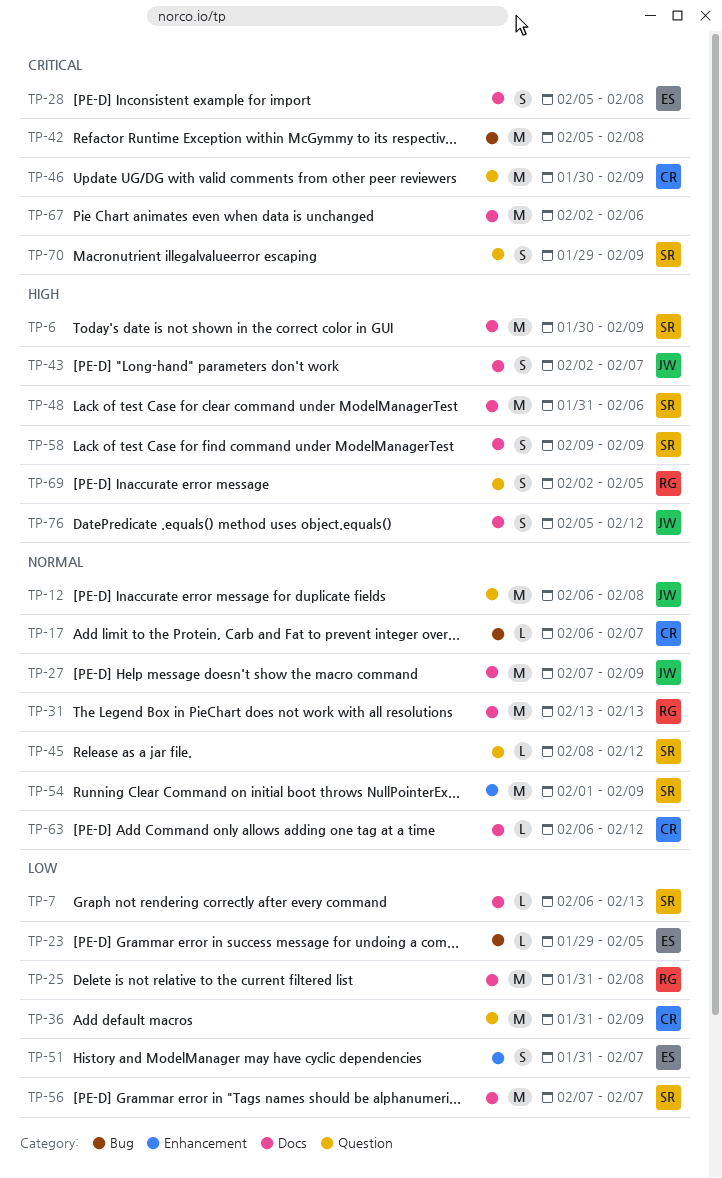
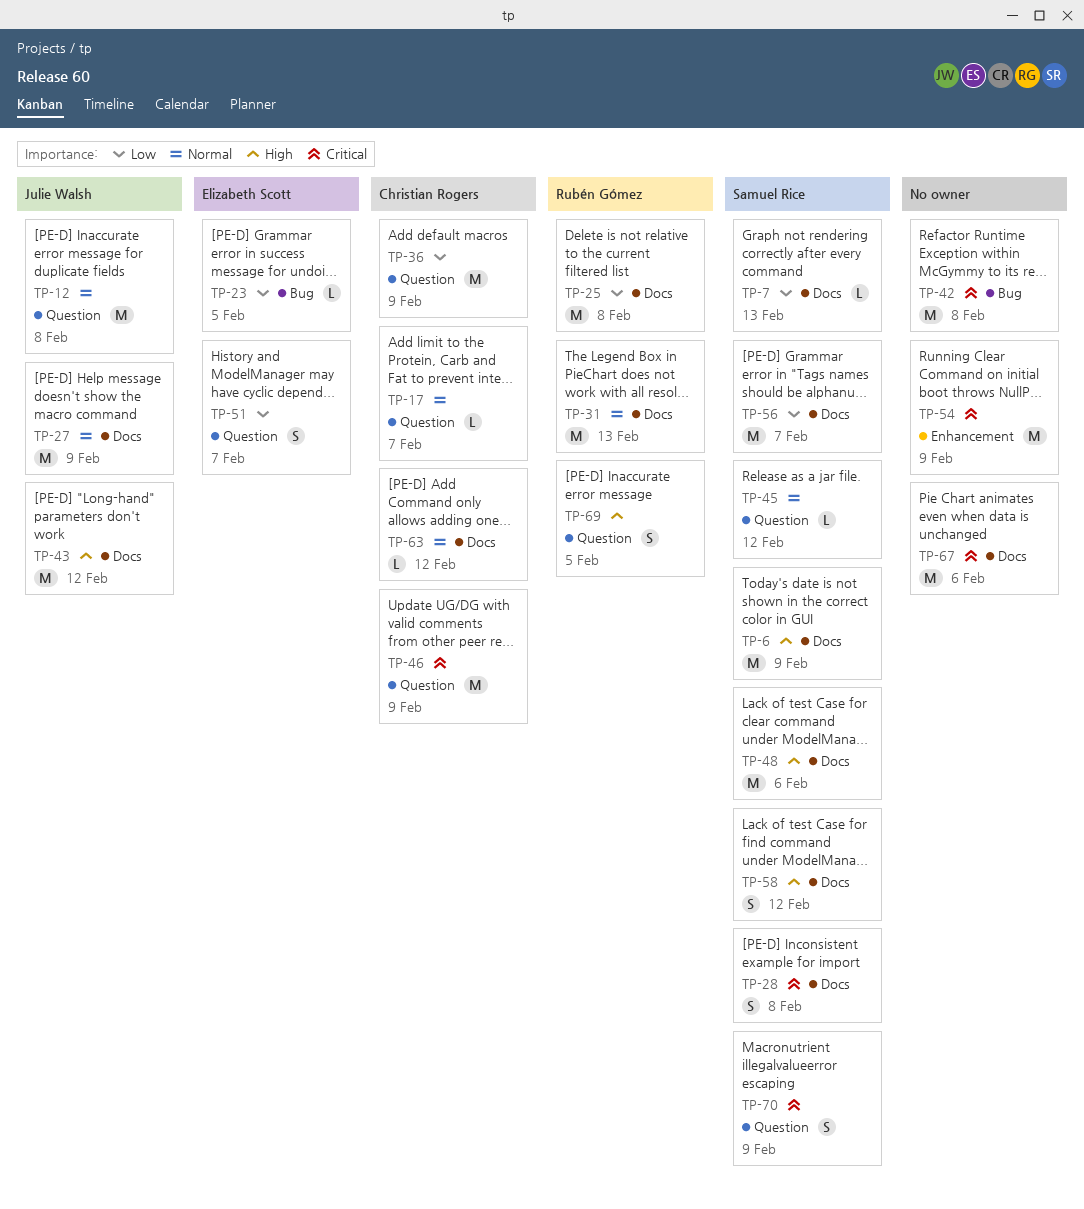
TP-17, label: Bug -> Question
TP-28, owner: Elizabeth Scott -> Samuel Rice
TP-43, estimate: S -> M
TP-43, due: Feb 7 -> Feb 12
TP-51, label: Enhancement -> Question
TP-54, owner: Samuel Rice -> none
TP-54, priority: Normal -> Critical
TP-58, due: Feb 9 -> Feb 12
TP-76: present -> none

